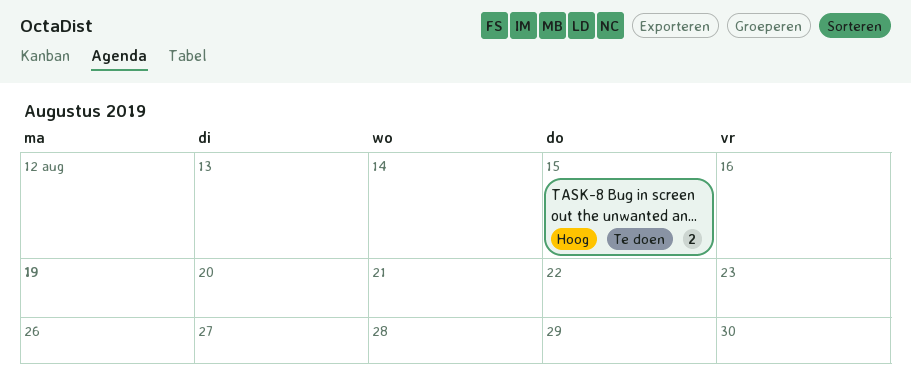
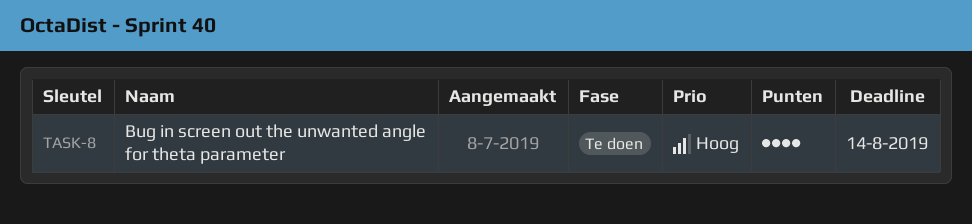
TASK-8, estimate: 2 -> 4
TASK-8, due: Aug 15 -> Aug 14

